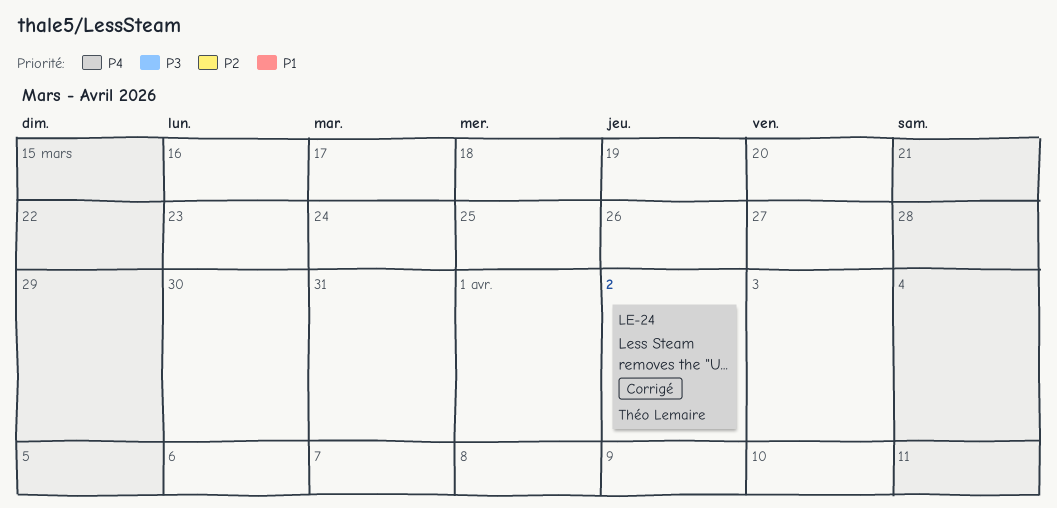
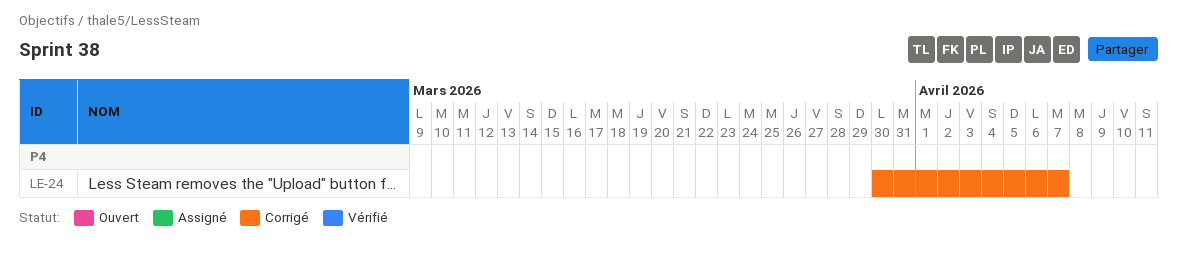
LE-24, due: Apr 2 -> Apr 7

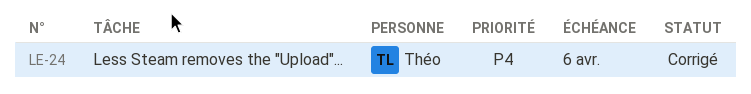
LE-24, due: Apr 7 -> Apr 6

